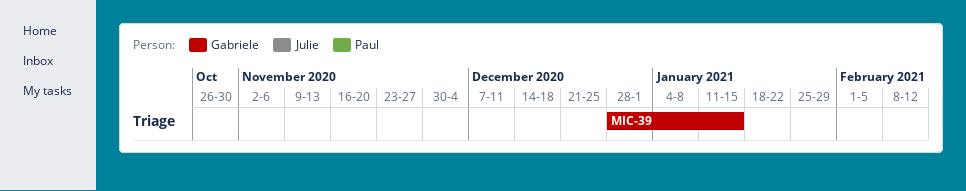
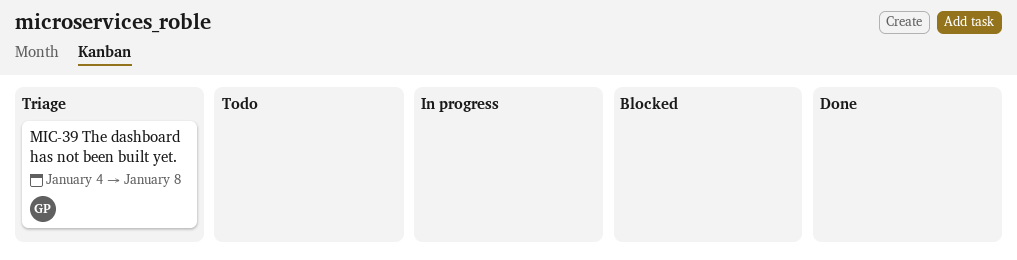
MIC-39, start: Dec 28 -> Jan 4
MIC-39, due: Jan 15 -> Jan 8

